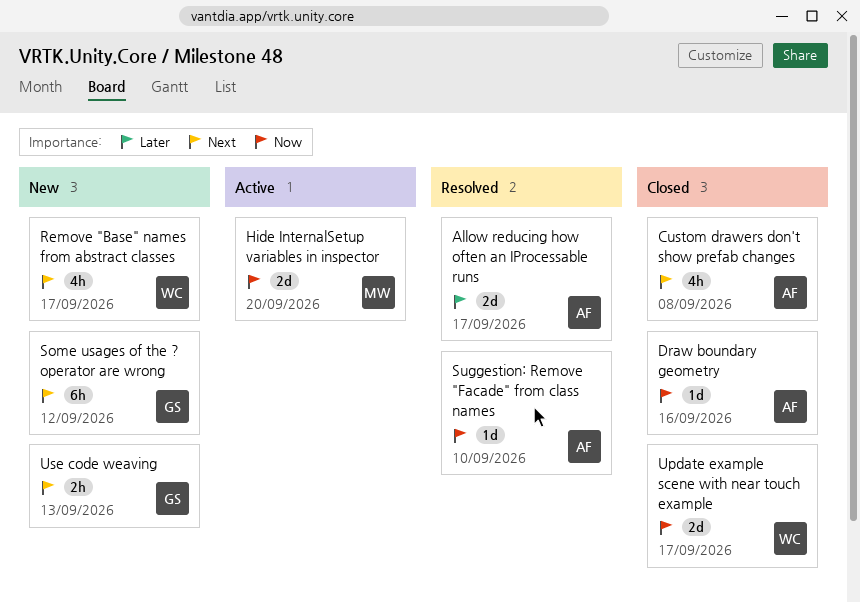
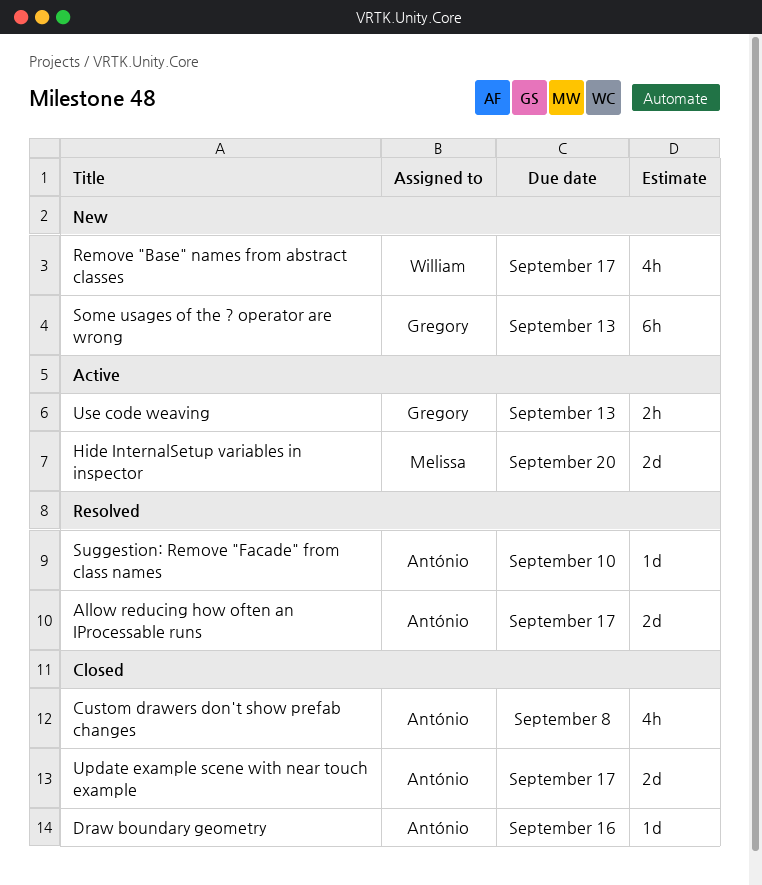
Some usages of the ? operator are wrong, due: Sep 12 -> Sep 13
Update example scene with near touch example, owner: William -> António
Use code weaving, status: New -> Active

